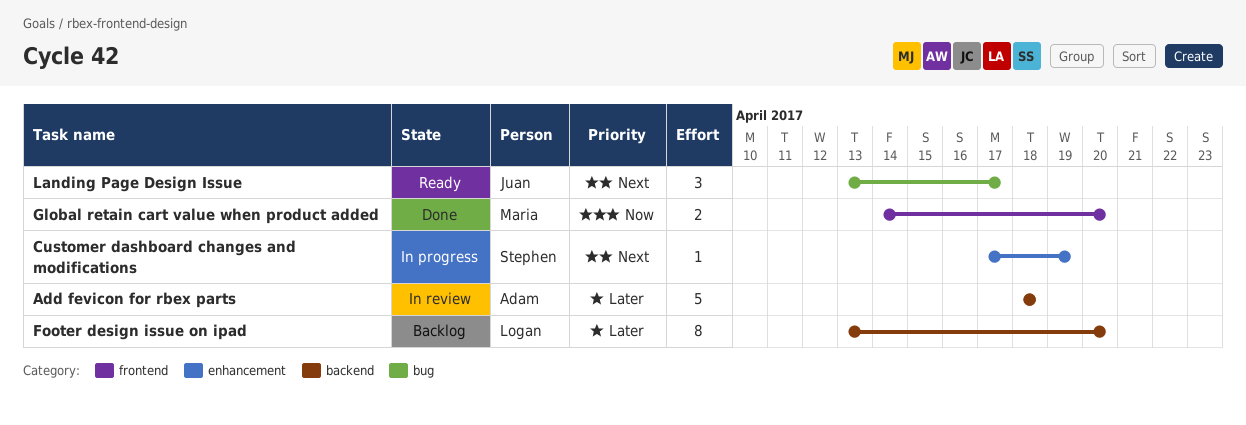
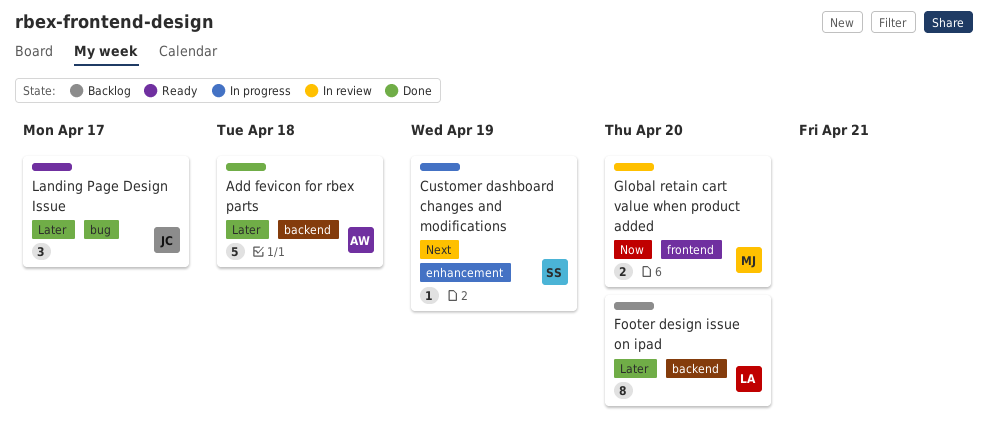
Add fevicon for rbex parts, status: In review -> Done
Global retain cart value when product added, status: Done -> In review
Landing Page Design Issue, priority: Next -> Later

